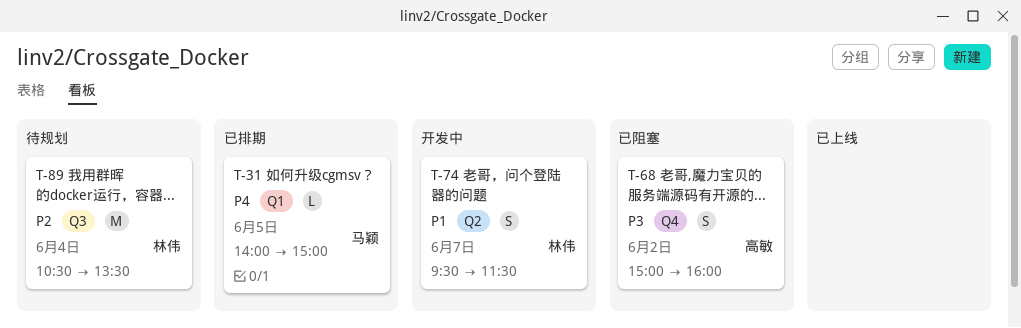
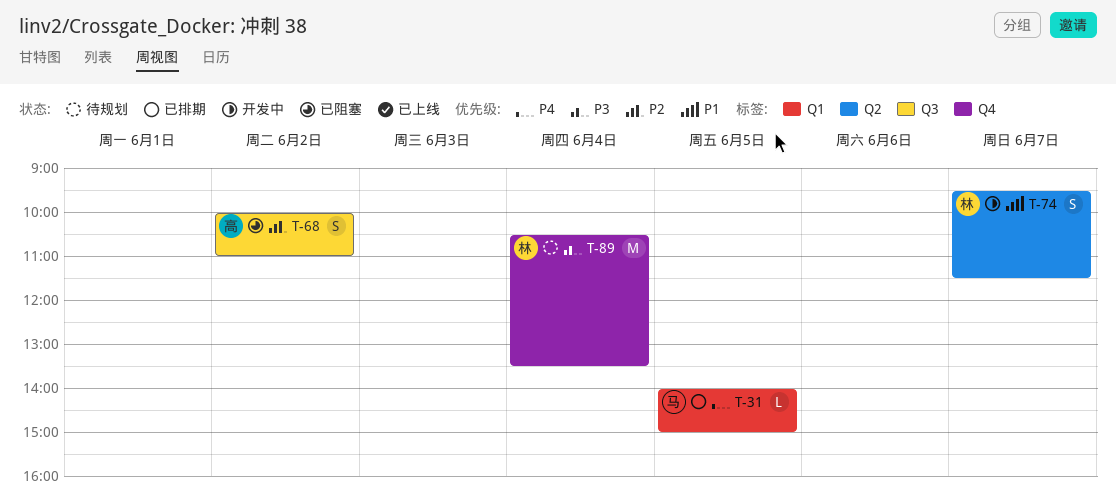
T-68, priority: P3 -> P2
T-68, label: Q4 -> Q3
T-68, begins: 15:00 -> 10:00
T-68, ends: 16:00 -> 11:00
T-89, priority: P2 -> P3
T-89, label: Q3 -> Q4

